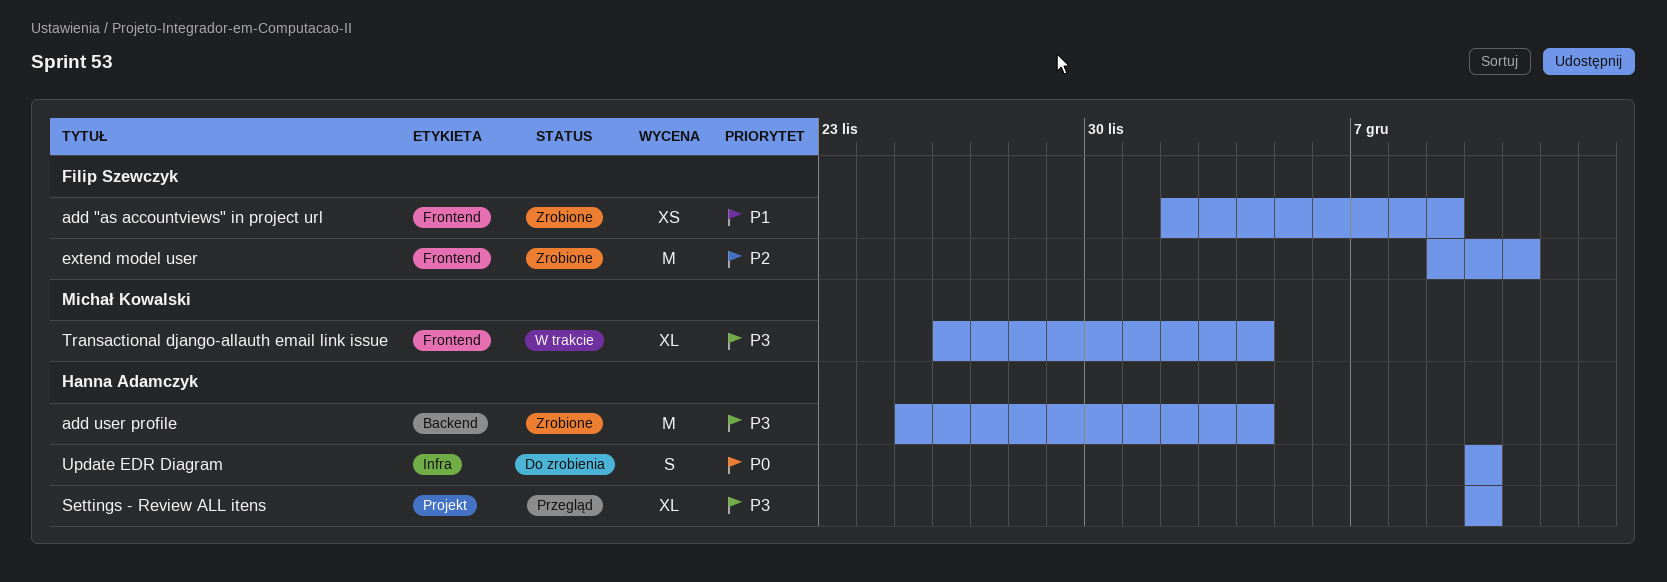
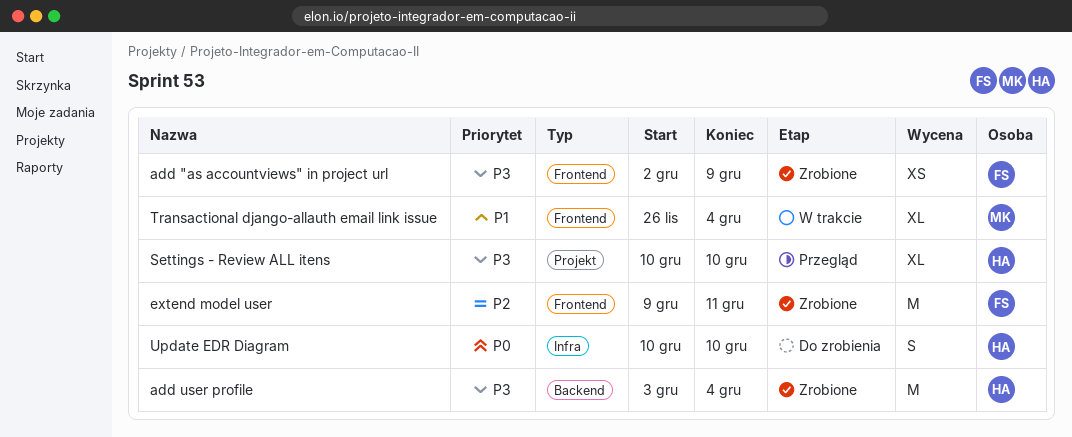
add "as accountviews" in project url, priority: P1 -> P3
add user profile, start: Nov 25 -> Dec 3
Transactional django-allauth email link issue, priority: P3 -> P1

